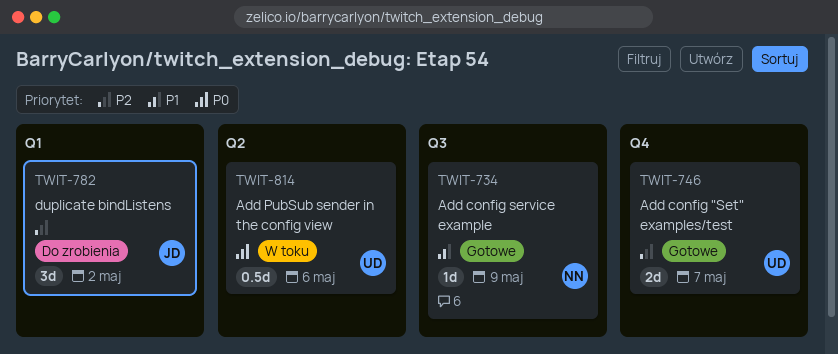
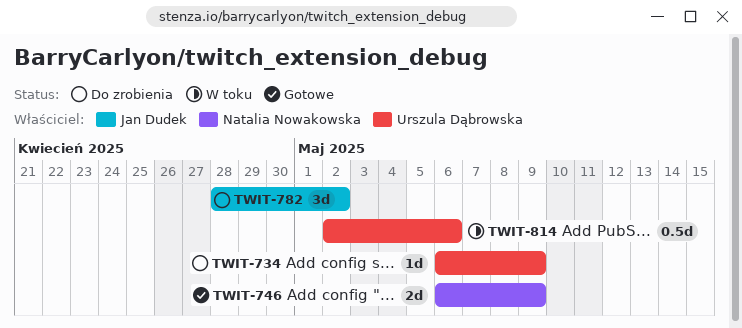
TWIT-734, status: Gotowe -> Do zrobienia
TWIT-734, owner: Natalia Nowakowska -> Urszula Dąbrowska
TWIT-746, owner: Urszula Dąbrowska -> Natalia Nowakowska
TWIT-746, due: May 7 -> May 9

